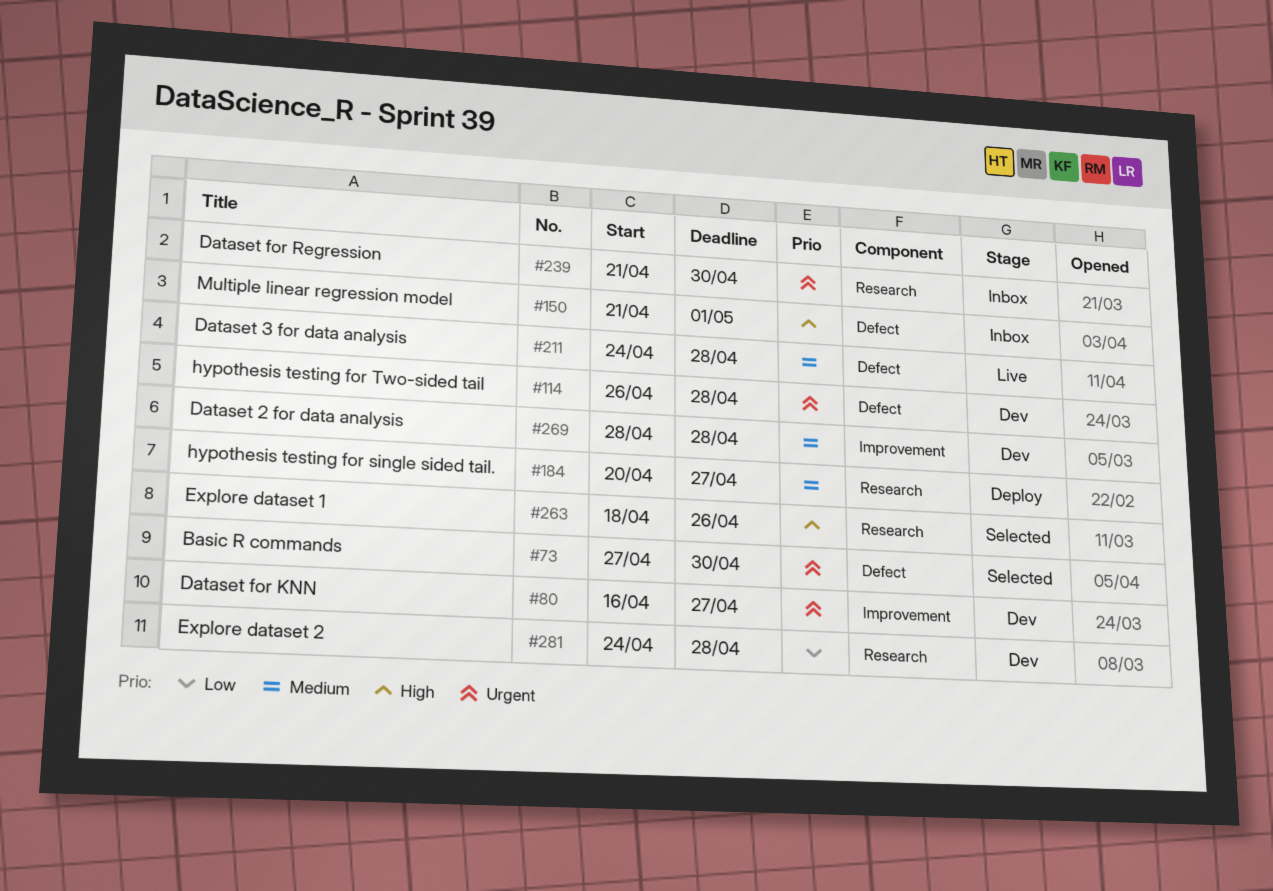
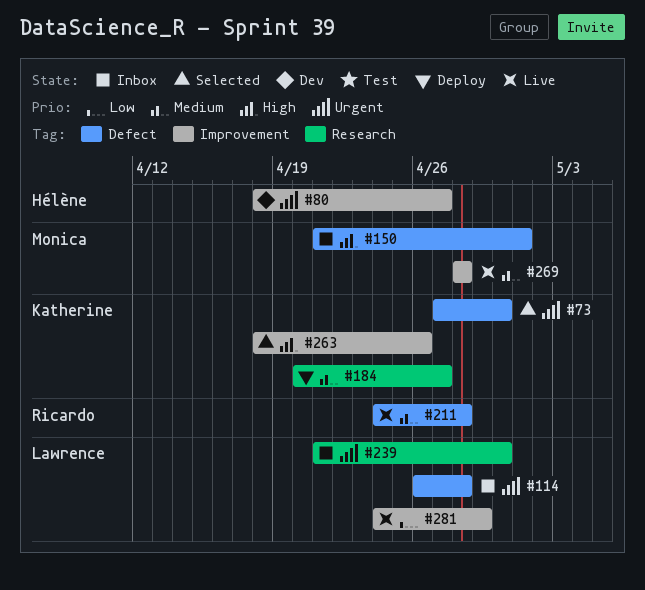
#80, start: Apr 16 -> Apr 18
#114, status: Dev -> Inbox
#263, label: Research -> Improvement
#269, status: Dev -> Live
#281, status: Dev -> Live
#281, label: Research -> Improvement
#281, due: Apr 28 -> Apr 29

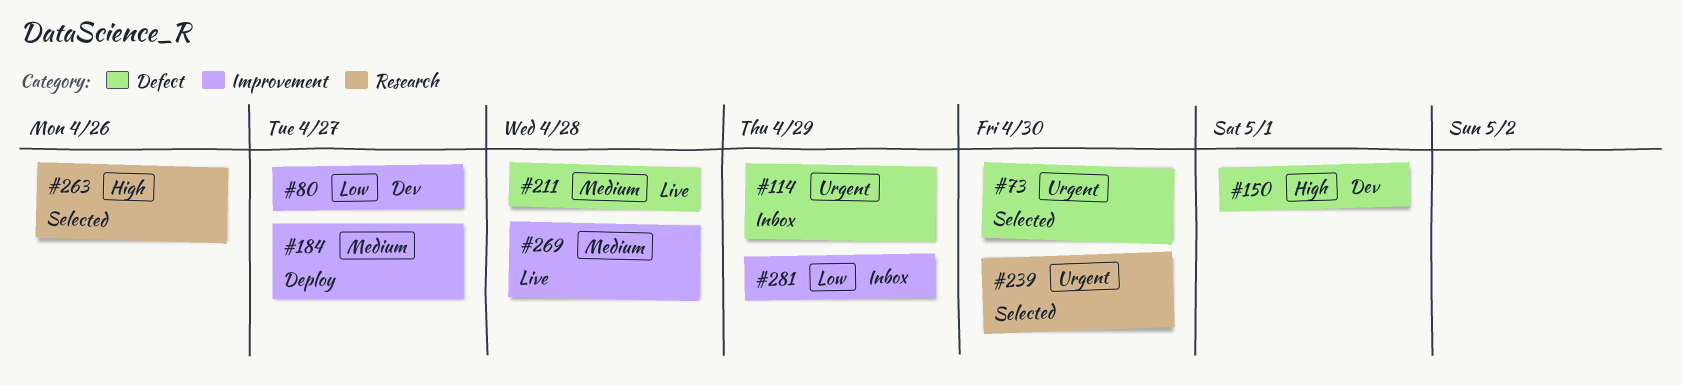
#80, priority: Urgent -> Low
#114, due: Apr 28 -> Apr 29
#150, status: Inbox -> Dev
#184, label: Research -> Improvement
#239, status: Inbox -> Selected
#263, label: Improvement -> Research
#281, status: Live -> Inbox

